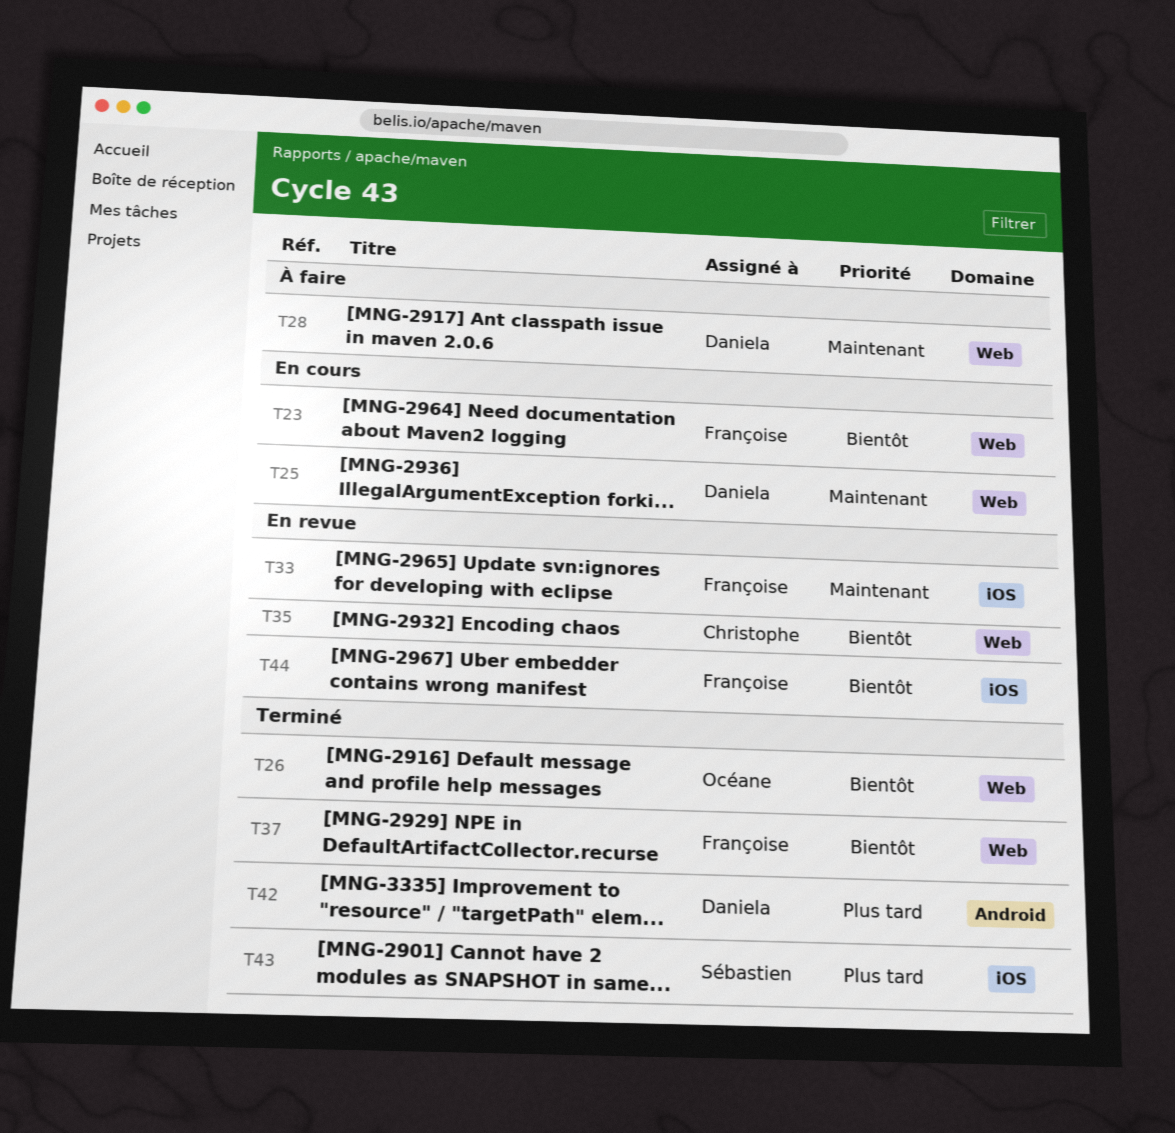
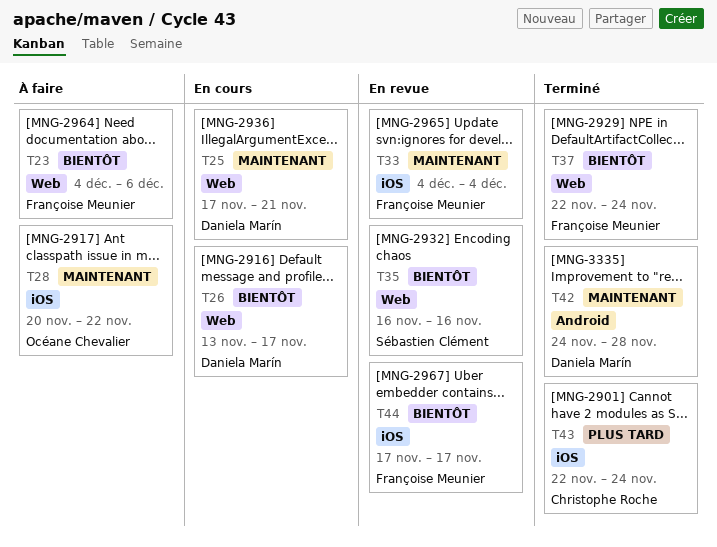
T23, status: En cours -> À faire
T26, status: Terminé -> En cours
T26, owner: Océane Chevalier -> Daniela Marín
T28, owner: Daniela Marín -> Océane Chevalier
T28, label: Web -> iOS
T35, owner: Christophe Roche -> Sébastien Clément
T42, priority: Plus tard -> Maintenant
T43, owner: Sébastien Clément -> Christophe Roche

